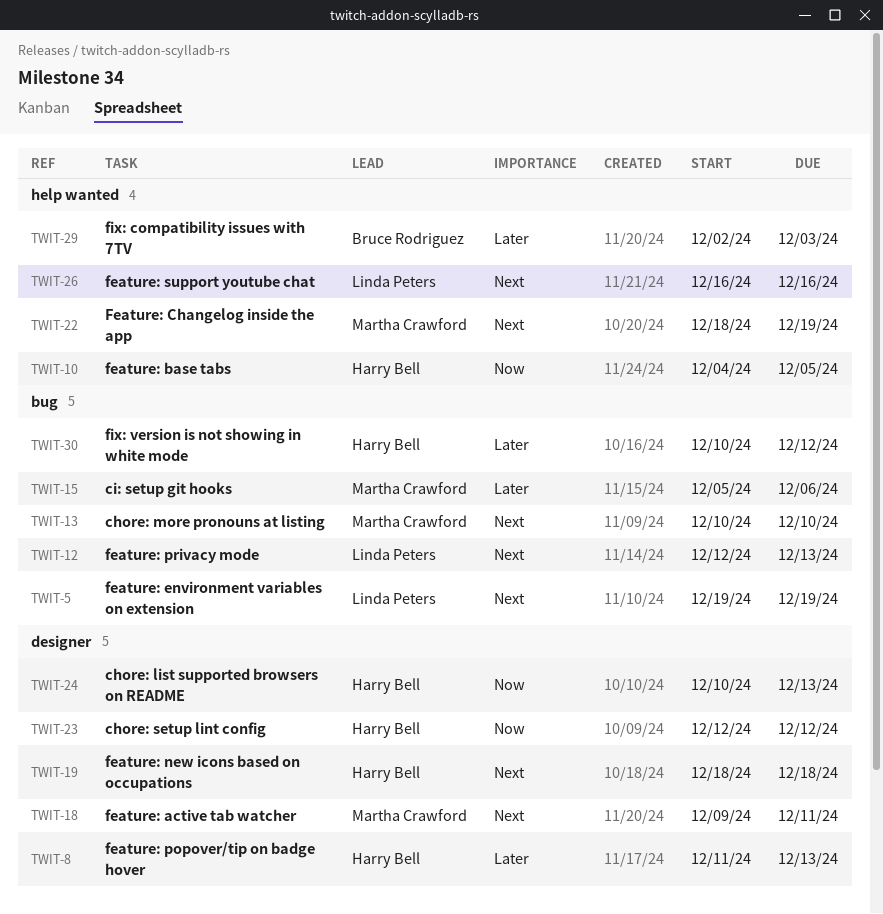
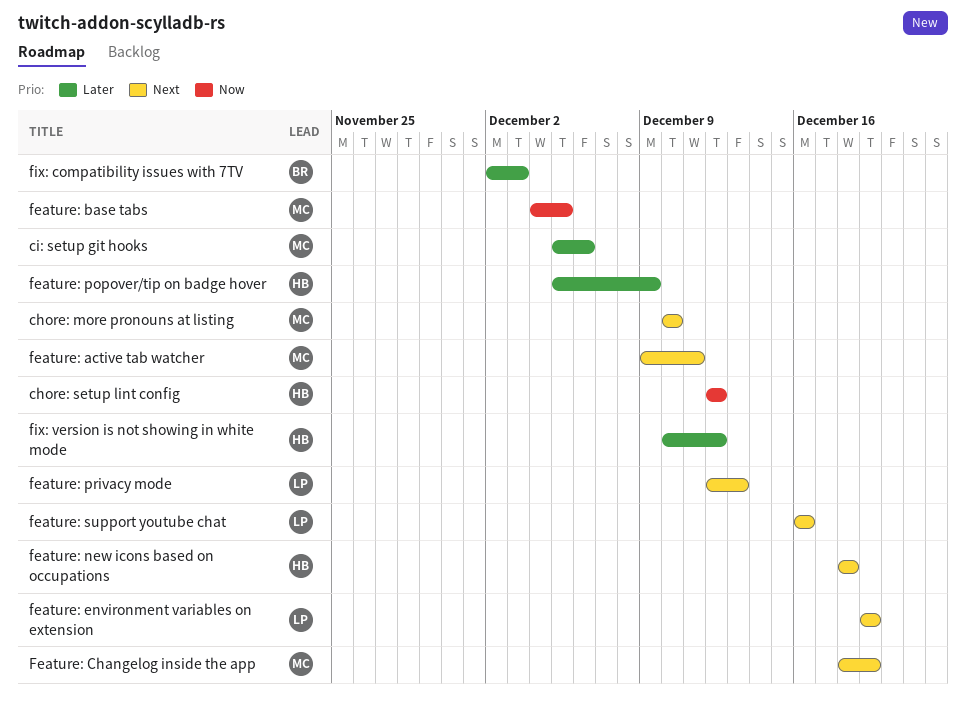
chore: list supported browsers on README: present -> none
feature: base tabs, owner: Harry Bell -> Martha Crawford
feature: popover/tip on badge hover, start: Dec 11 -> Dec 5
feature: popover/tip on badge hover, due: Dec 13 -> Dec 9

